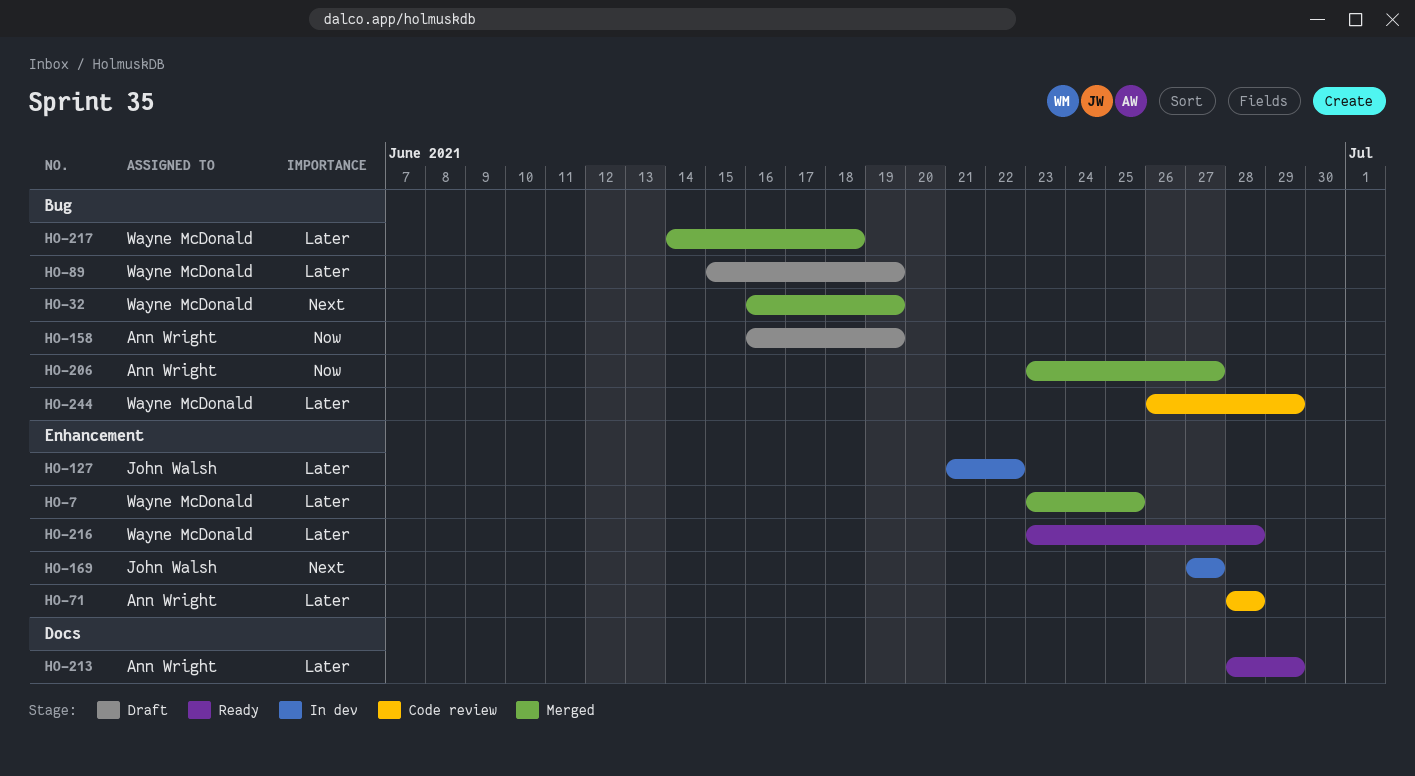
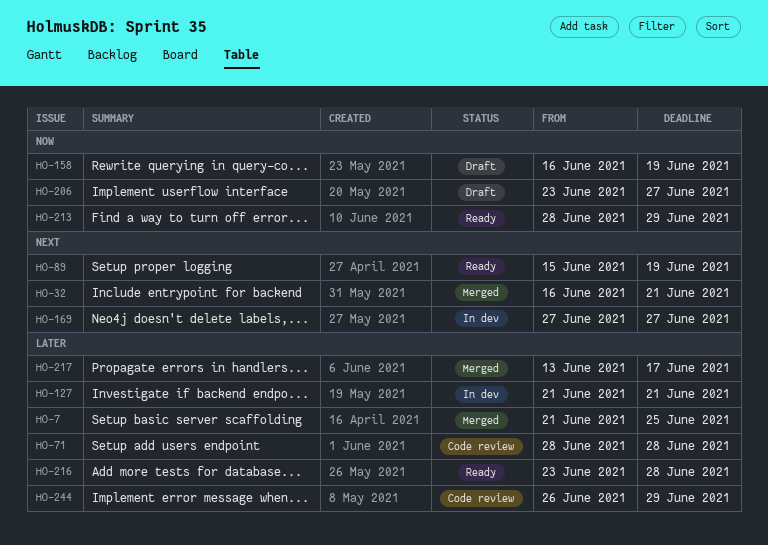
HO-7, start: Jun 23 -> Jun 21
HO-32, due: Jun 19 -> Jun 21
HO-89, status: Draft -> Ready
HO-89, priority: Later -> Next
HO-127, due: Jun 22 -> Jun 21
HO-206, status: Merged -> Draft
HO-213, priority: Later -> Now
HO-217, start: Jun 14 -> Jun 13
HO-217, due: Jun 18 -> Jun 17

